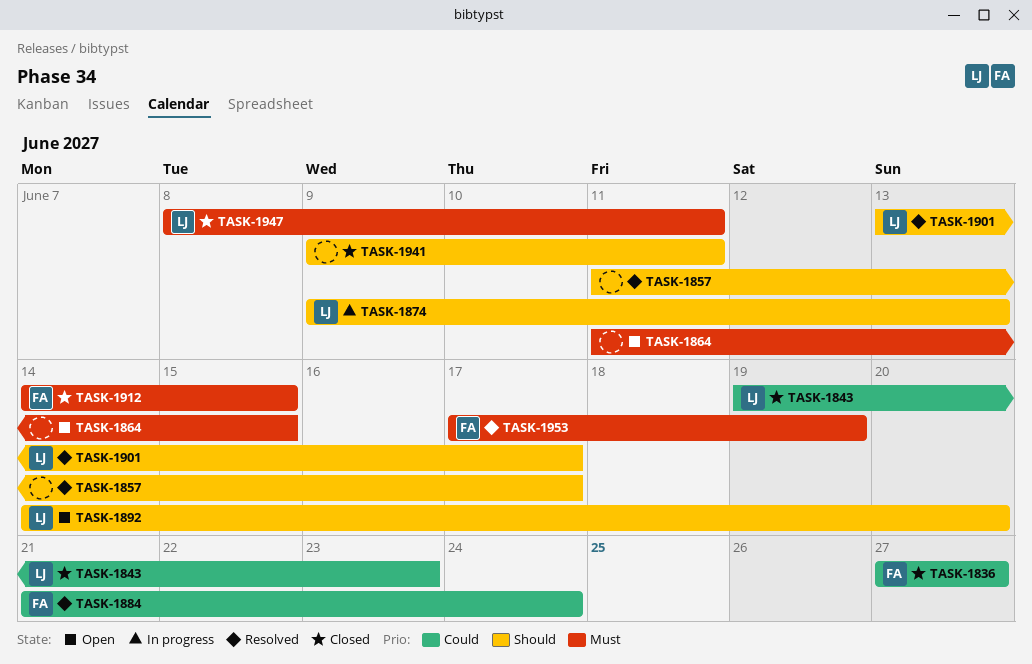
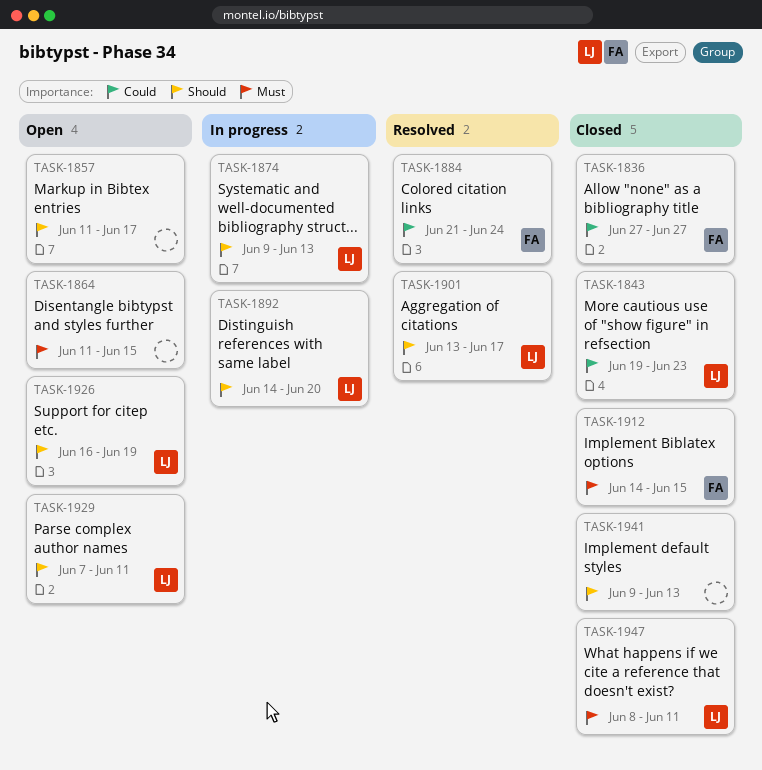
TASK-1857, status: Resolved -> Open
TASK-1892, status: Open -> In progress
TASK-1926: none -> present
TASK-1929: none -> present
TASK-1941, due: Jun 11 -> Jun 13
TASK-1953: present -> none

